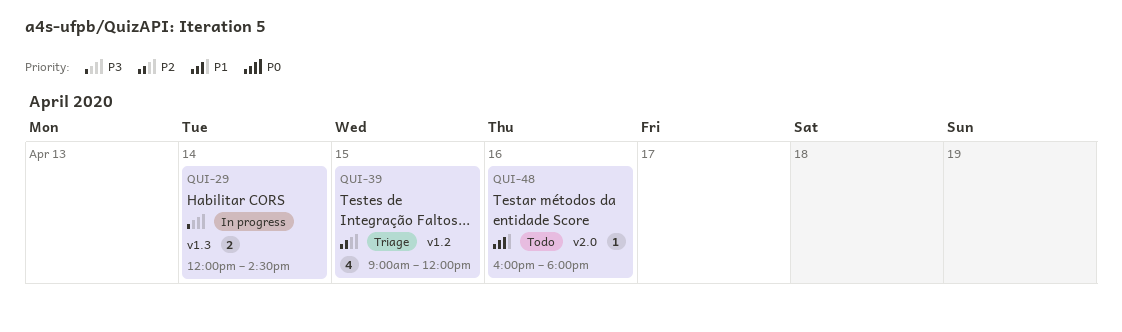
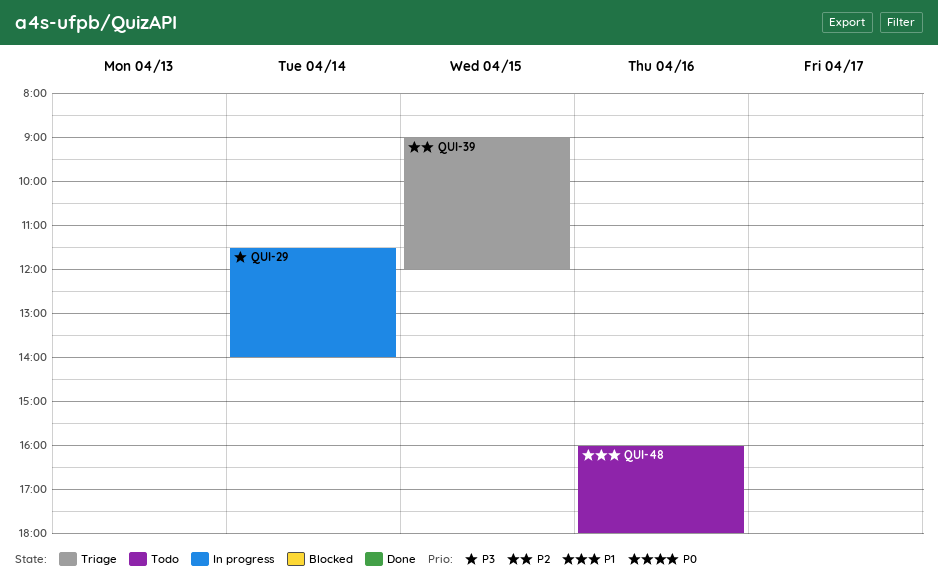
QUI-29, begins: 12:00 -> 11:30
QUI-29, ends: 14:30 -> 14:00

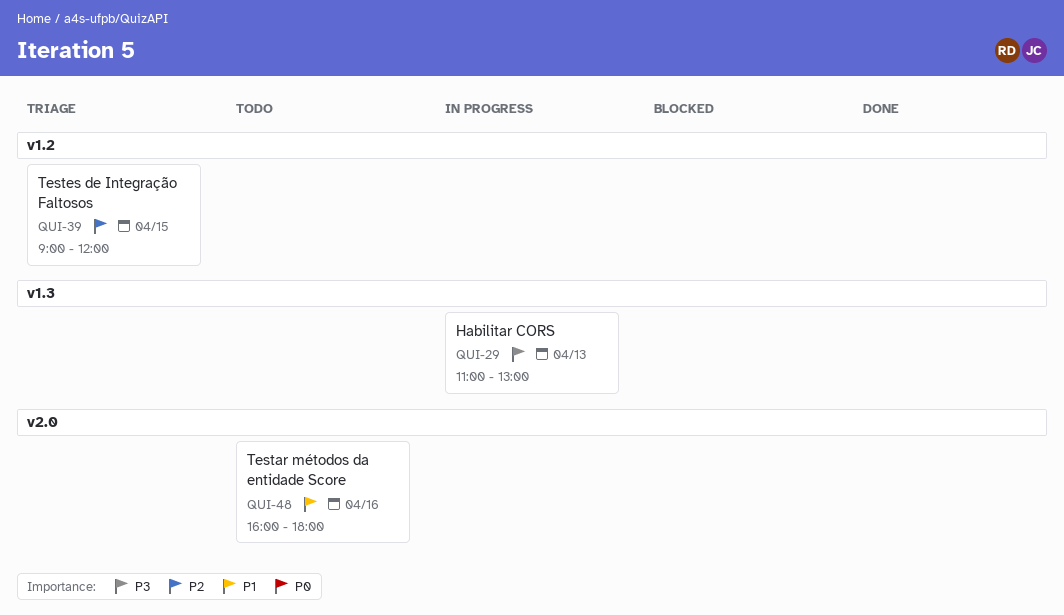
QUI-29, day: Apr 14 -> Apr 13
QUI-29, begins: 11:30 -> 11:00
QUI-29, ends: 14:00 -> 13:00

